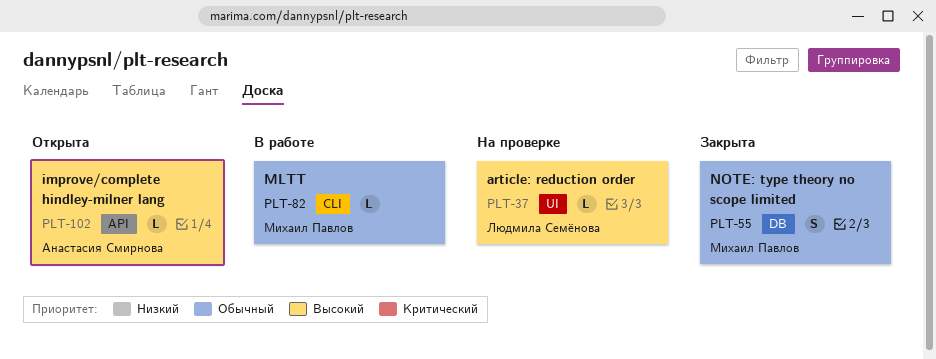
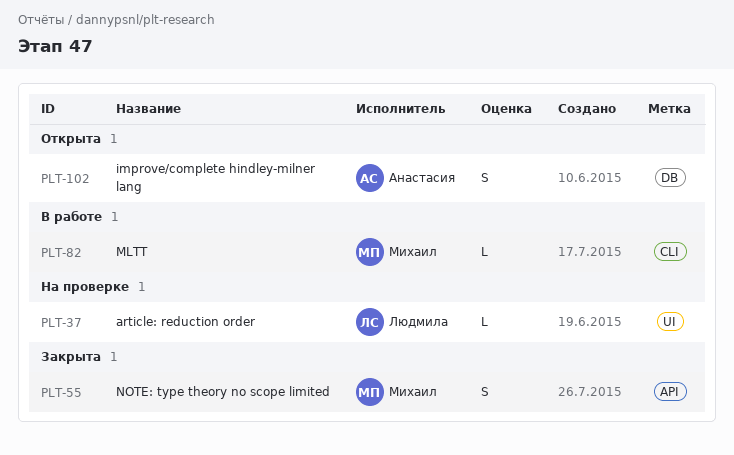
PLT-55, label: DB -> API
PLT-102, label: API -> DB
PLT-102, estimate: L -> S

